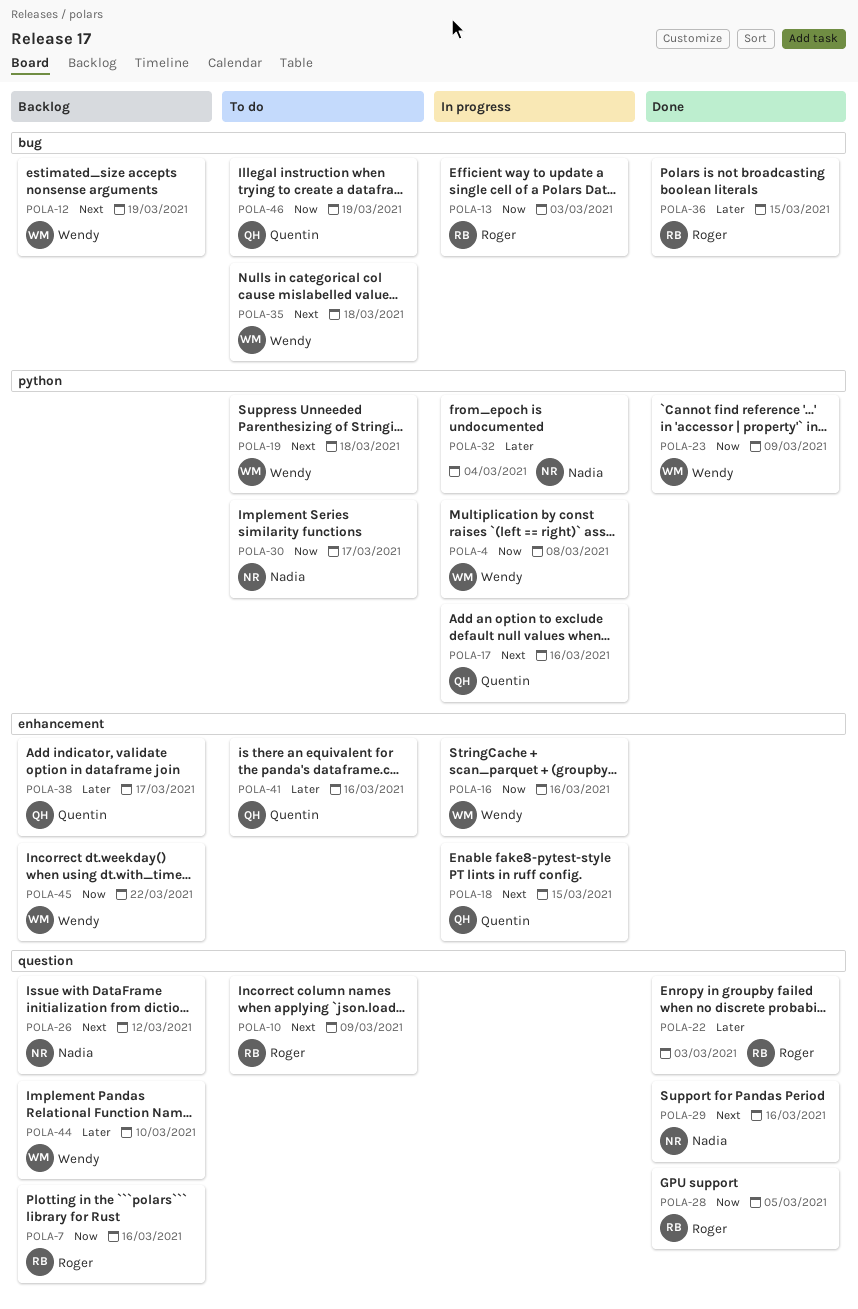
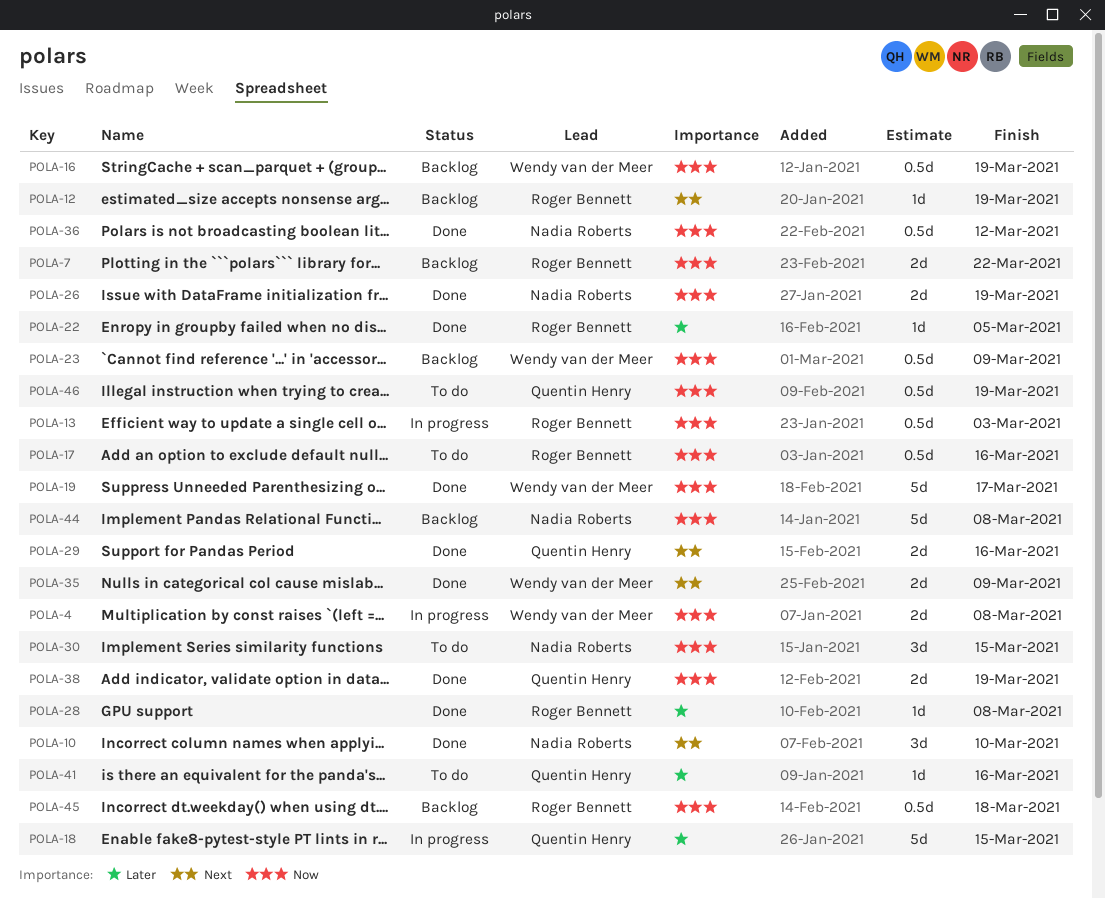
POLA-7, due: Mar 16 -> Mar 22
POLA-10, status: To do -> Done
POLA-10, owner: Roger Bennett -> Nadia Roberts
POLA-10, due: Mar 9 -> Mar 10
POLA-12, owner: Wendy van der Meer -> Roger Bennett
POLA-16, status: In progress -> Backlog
POLA-16, due: Mar 16 -> Mar 19
POLA-17, status: In progress -> To do
POLA-17, owner: Quentin Henry -> Roger Bennett
POLA-17, priority: Next -> Now
POLA-18, priority: Next -> Later
POLA-19, status: To do -> Done
POLA-19, priority: Next -> Now
POLA-19, due: Mar 18 -> Mar 17
POLA-22, due: Mar 3 -> Mar 5
POLA-23, status: Done -> Backlog
POLA-26, status: Backlog -> Done
POLA-26, priority: Next -> Now
POLA-26, due: Mar 12 -> Mar 19
POLA-28, priority: Now -> Later
POLA-28, due: Mar 5 -> Mar 8
POLA-29, owner: Nadia Roberts -> Quentin Henry
POLA-30, due: Mar 17 -> Mar 15
POLA-32: present -> none
POLA-35, status: To do -> Done
POLA-35, due: Mar 18 -> Mar 9
POLA-36, owner: Roger Bennett -> Nadia Roberts
POLA-36, priority: Later -> Now
POLA-36, due: Mar 15 -> Mar 12
POLA-38, status: Backlog -> Done
POLA-38, priority: Later -> Now
POLA-38, due: Mar 17 -> Mar 19
POLA-44, owner: Wendy van der Meer -> Nadia Roberts
POLA-44, priority: Later -> Now
POLA-44, due: Mar 10 -> Mar 8
POLA-45, owner: Wendy van der Meer -> Roger Bennett
POLA-45, due: Mar 22 -> Mar 18

